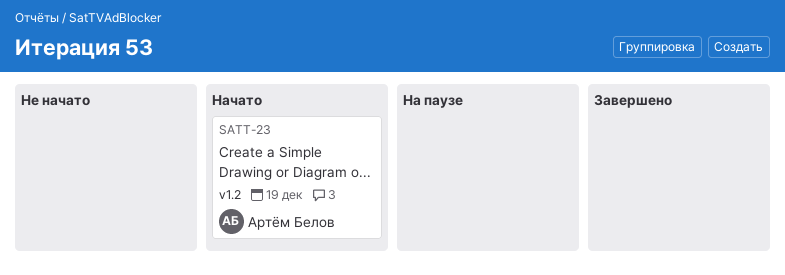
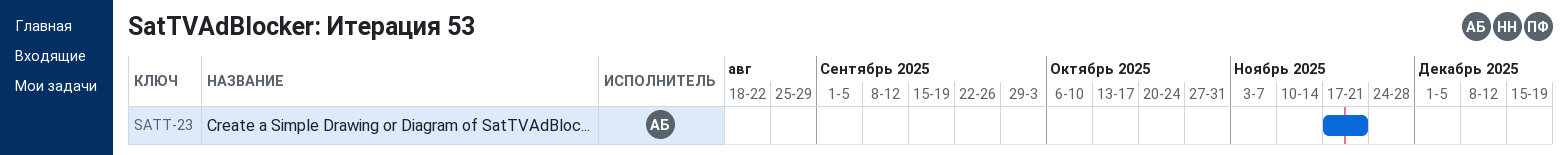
SATT-23, due: Dec 19 -> Nov 21

